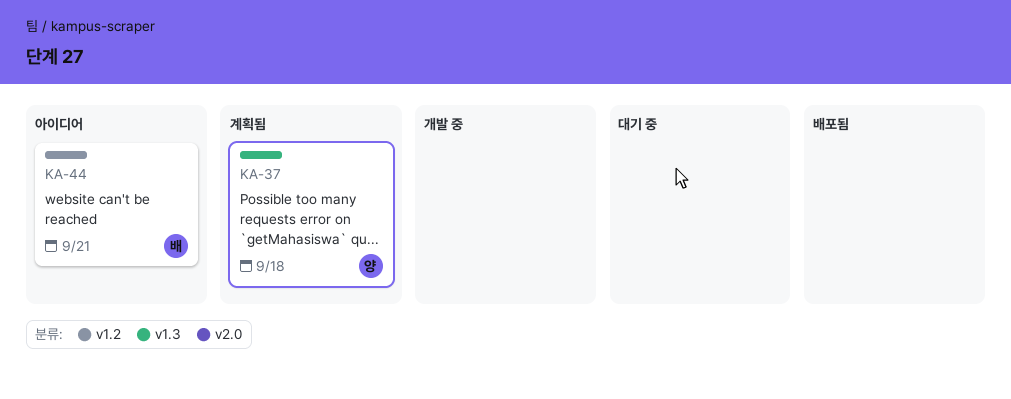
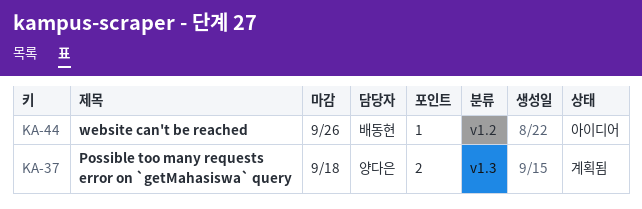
KA-44, due: Sep 21 -> Sep 26

